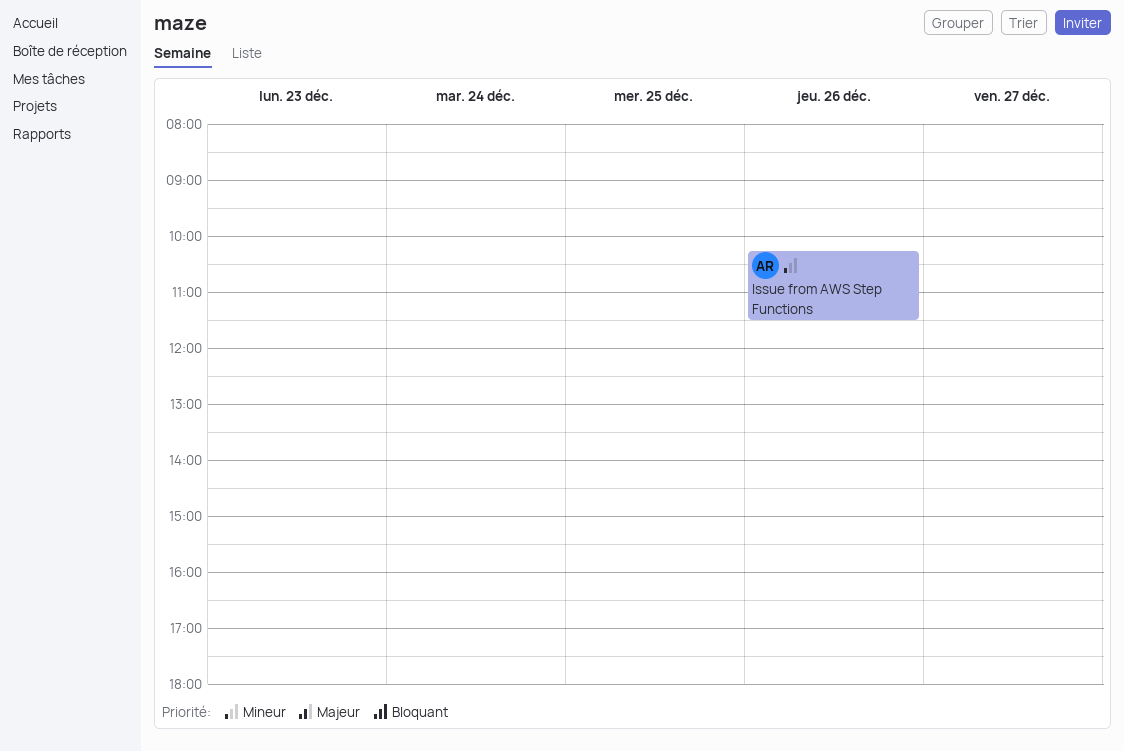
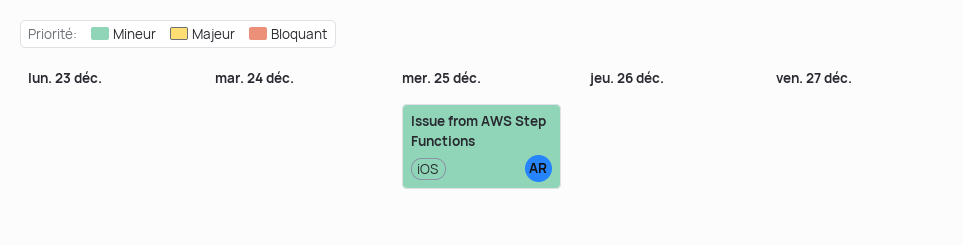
Issue from AWS Step Functions, day: Dec 26 -> Dec 25

